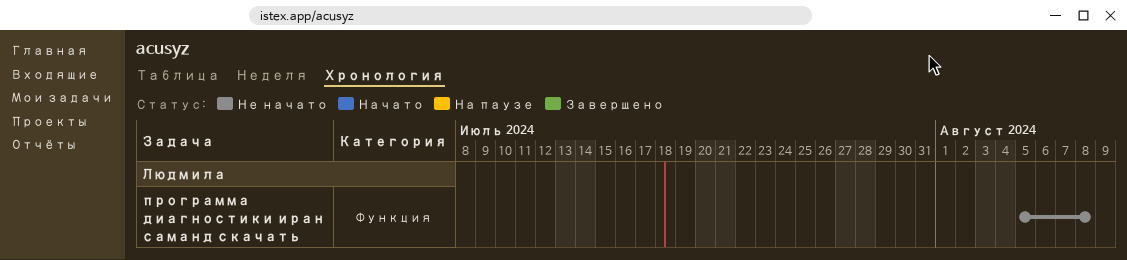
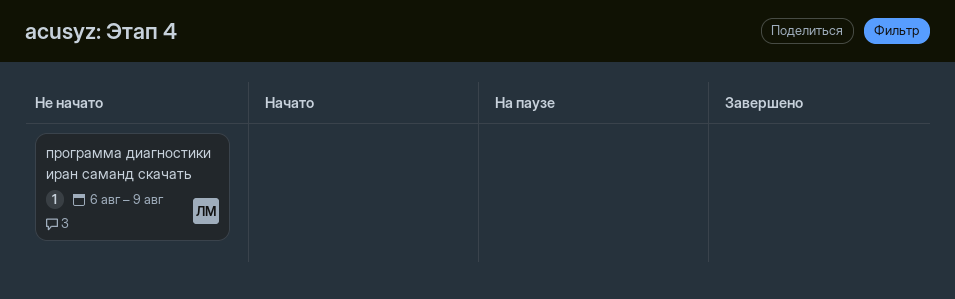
программа диагностики иран саманд скачать, start: Aug 5 -> Aug 6
программа диагностики иран саманд скачать, due: Aug 8 -> Aug 9

